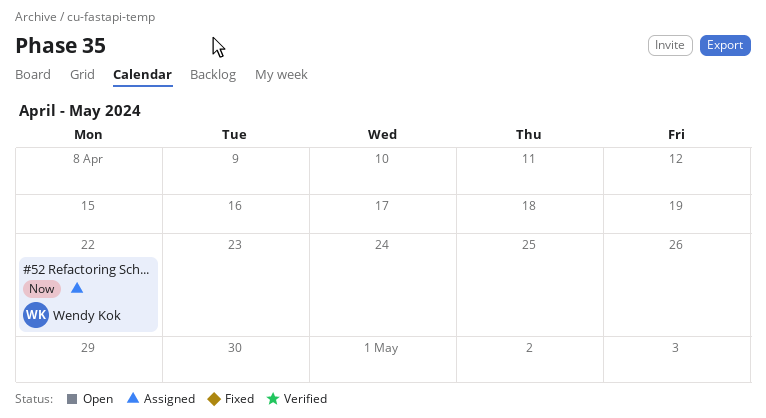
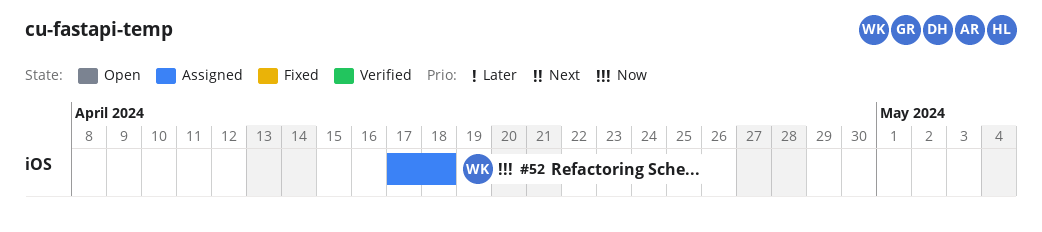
#52, due: Apr 22 -> Apr 18

